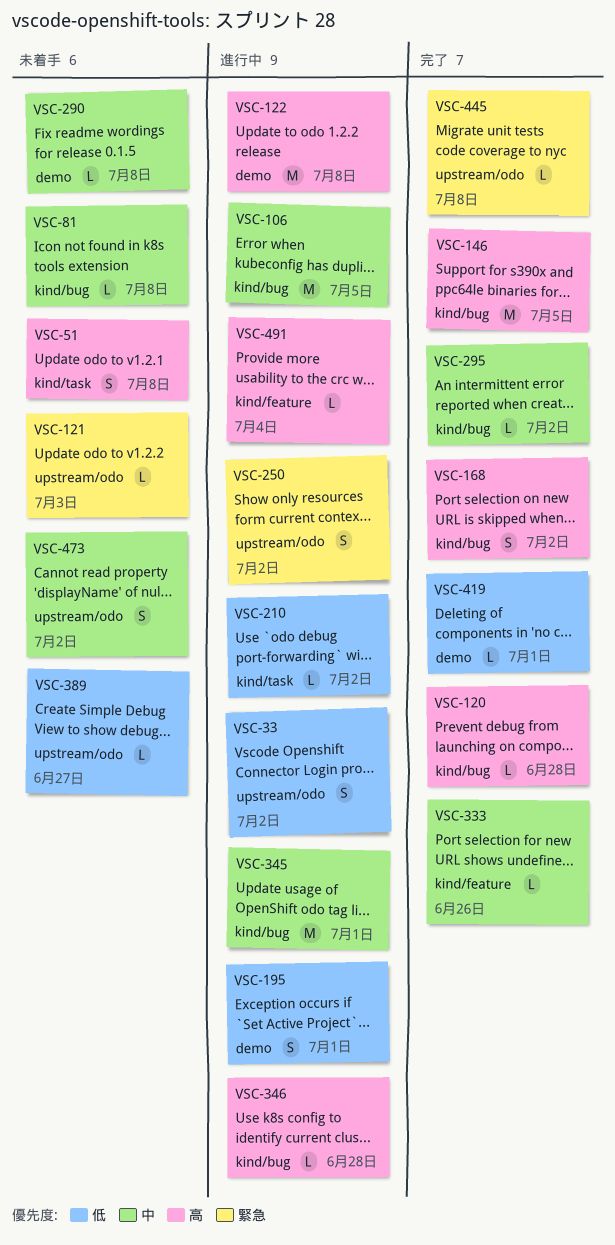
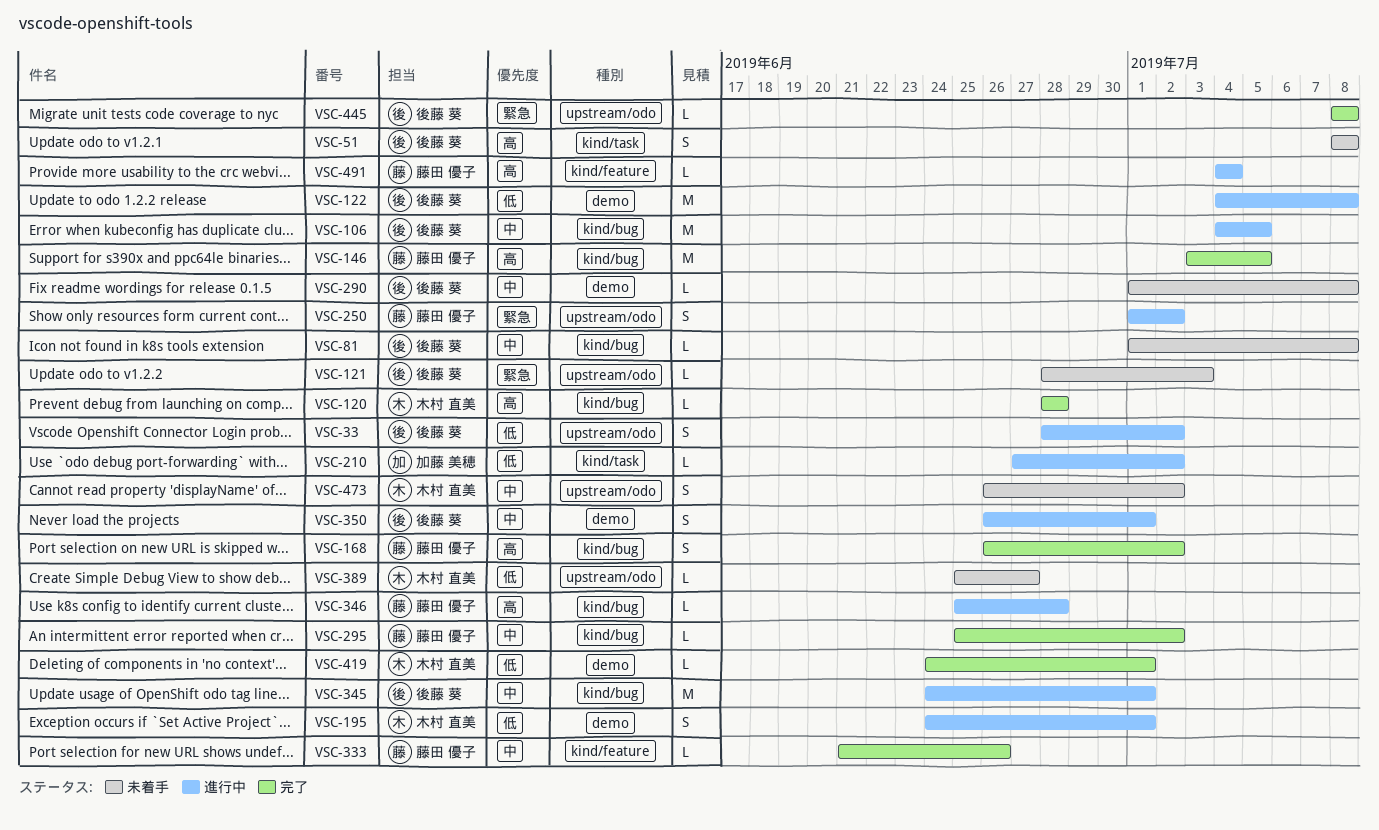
VSC-122, priority: 高 -> 低
VSC-350: none -> present

